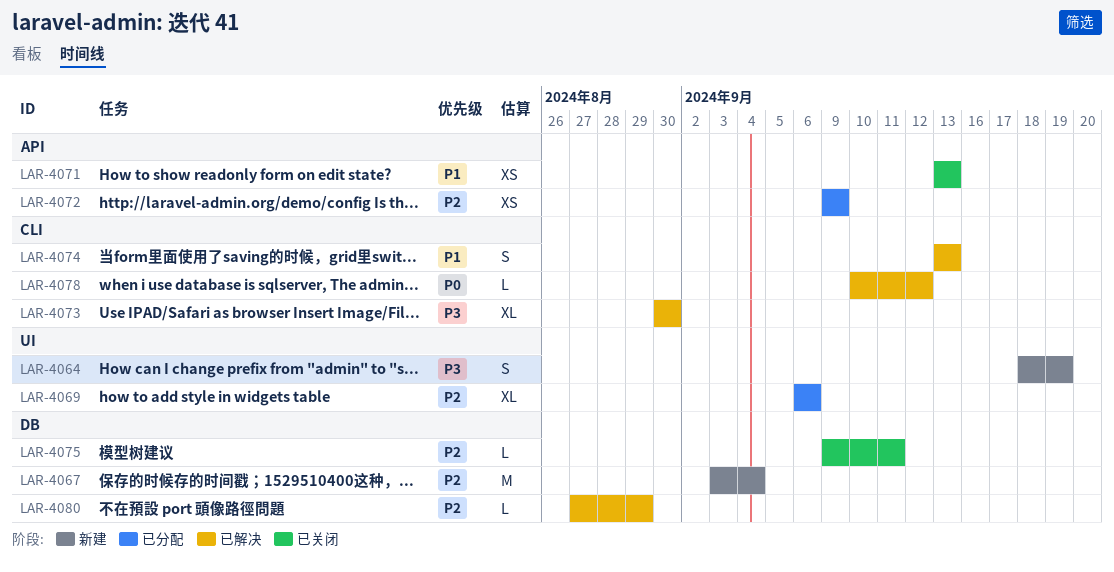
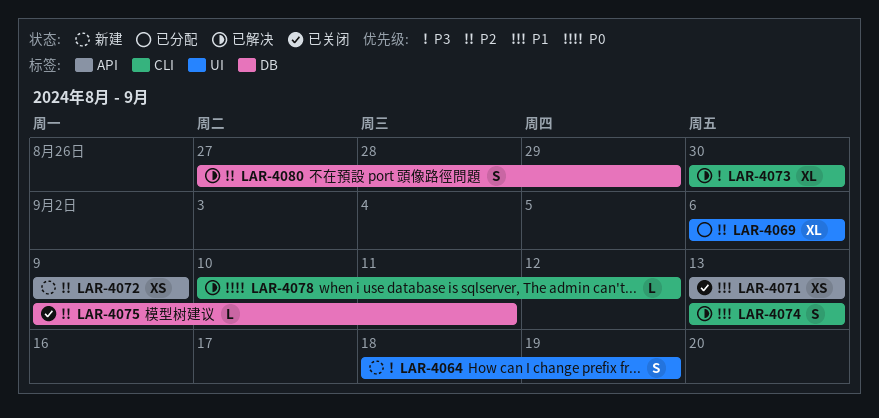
LAR-4067: present -> none
LAR-4072, status: 已分配 -> 新建
LAR-4080, estimate: L -> S

